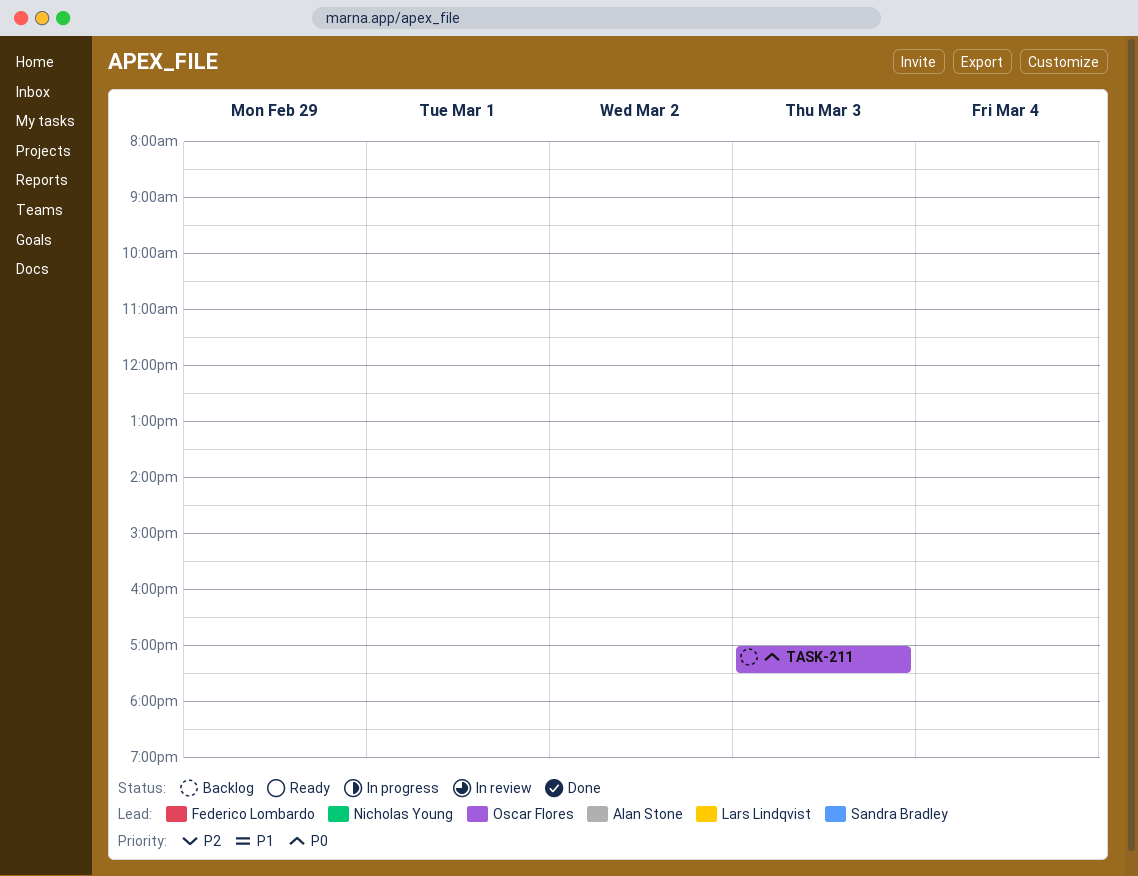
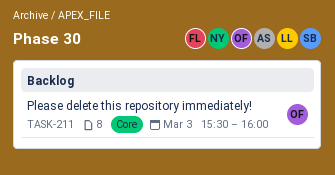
TASK-211, begins: 17:00 -> 15:30
TASK-211, ends: 17:30 -> 16:00

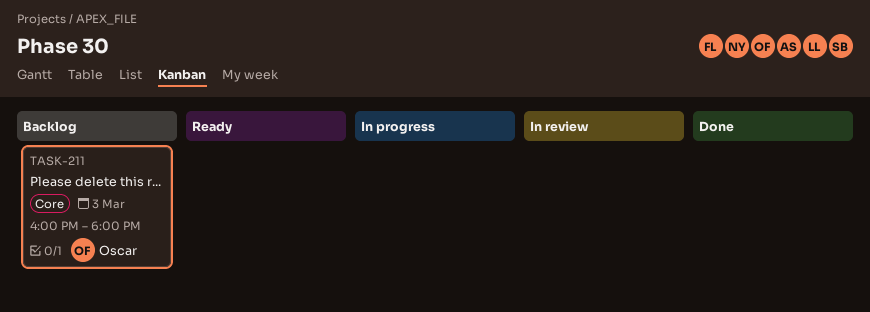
TASK-211, begins: 15:30 -> 16:00
TASK-211, ends: 16:00 -> 18:00

